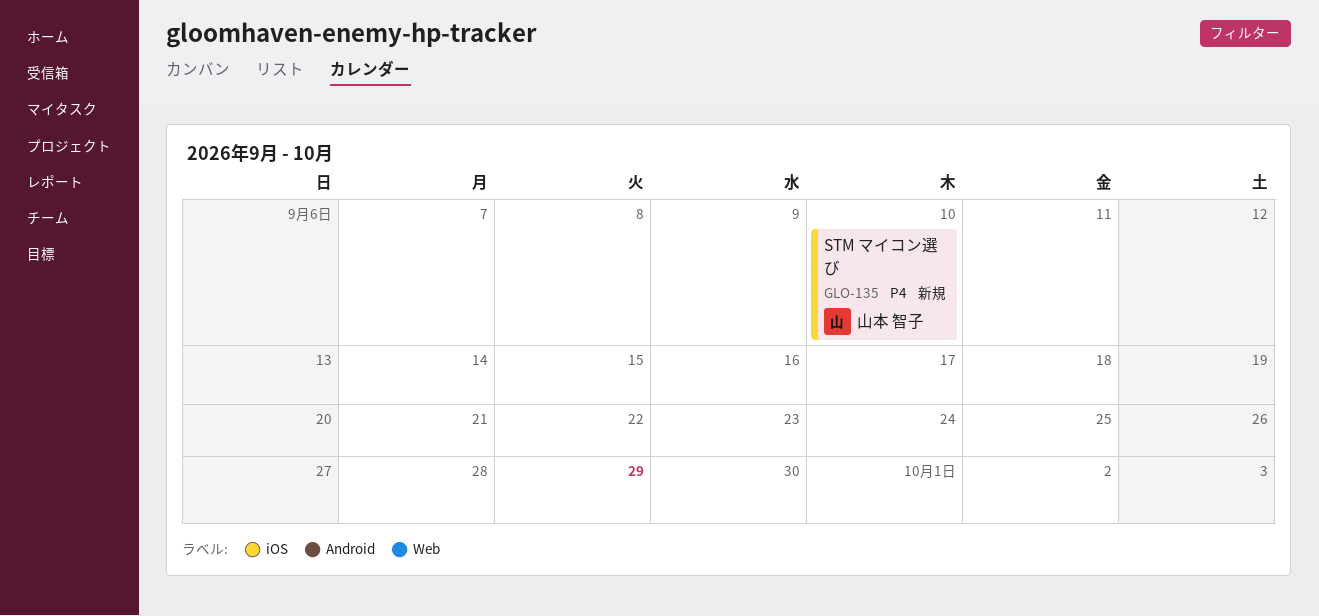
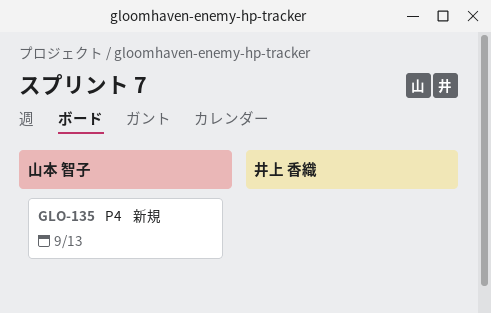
GLO-135, due: Sep 10 -> Sep 13

